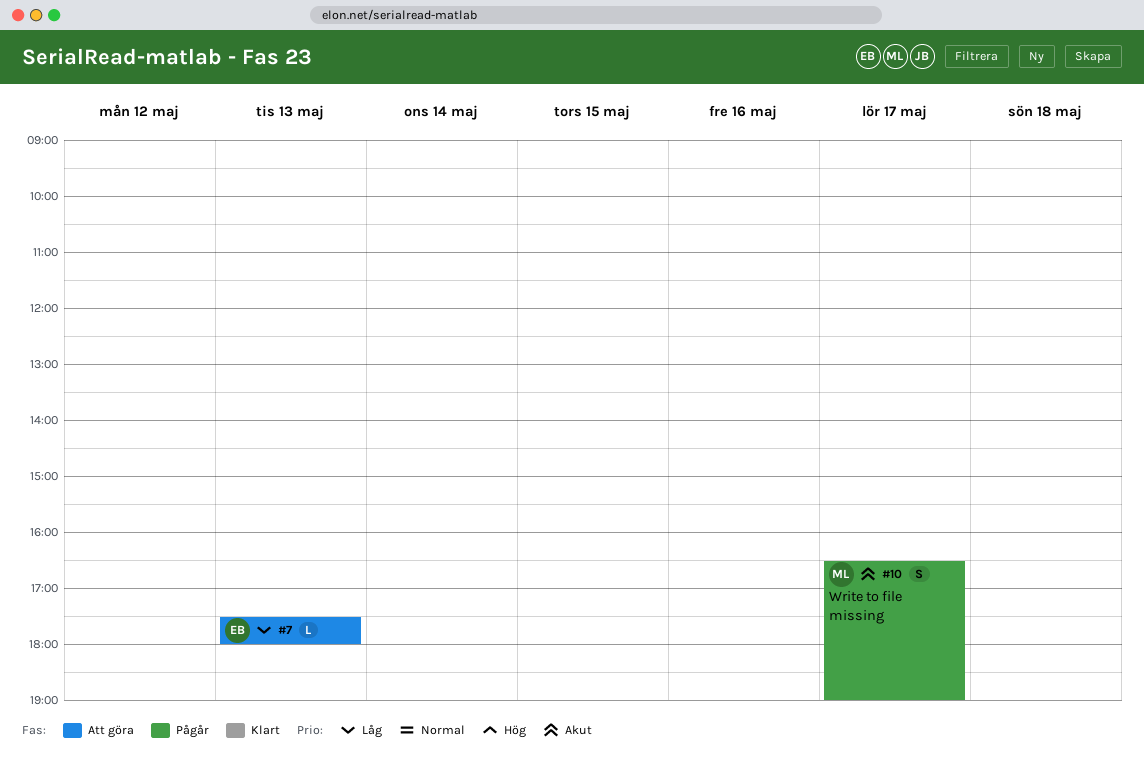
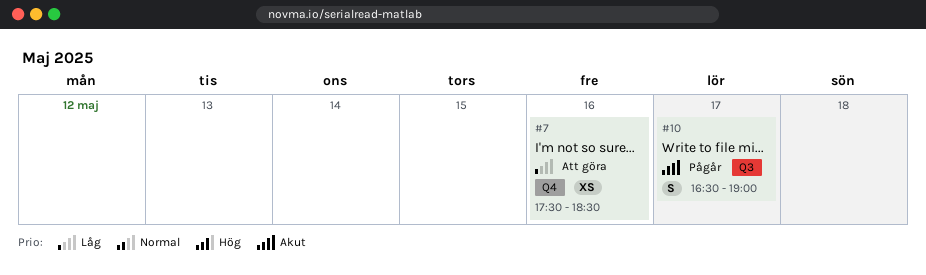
#7, estimate: L -> XS
#7, day: May 13 -> May 16
#7, ends: 18:00 -> 18:30

